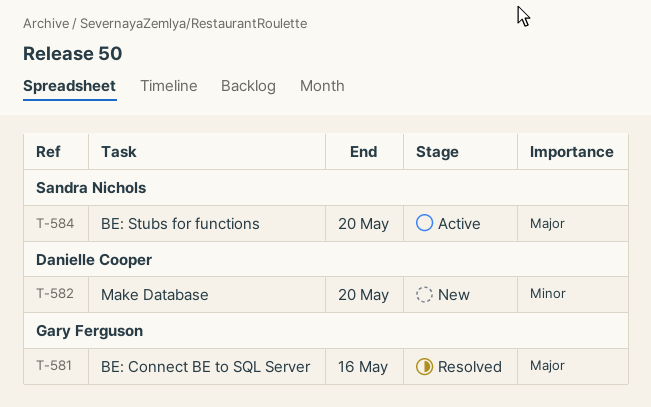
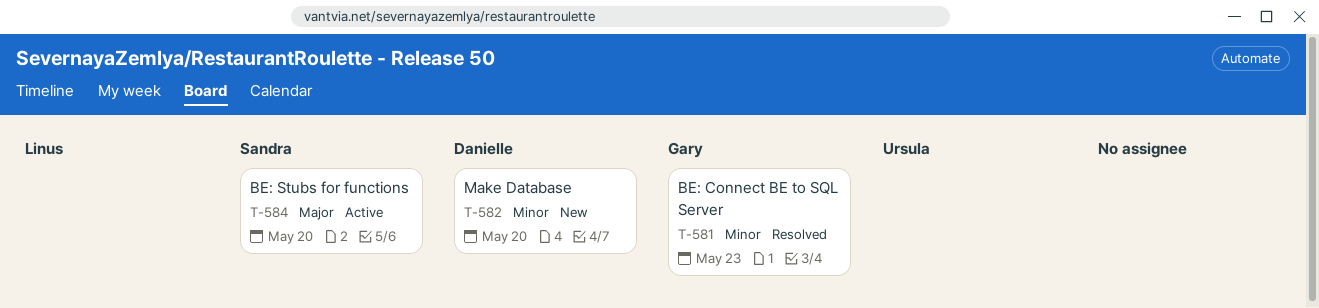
T-581, priority: Major -> Minor
T-581, due: May 16 -> May 23

